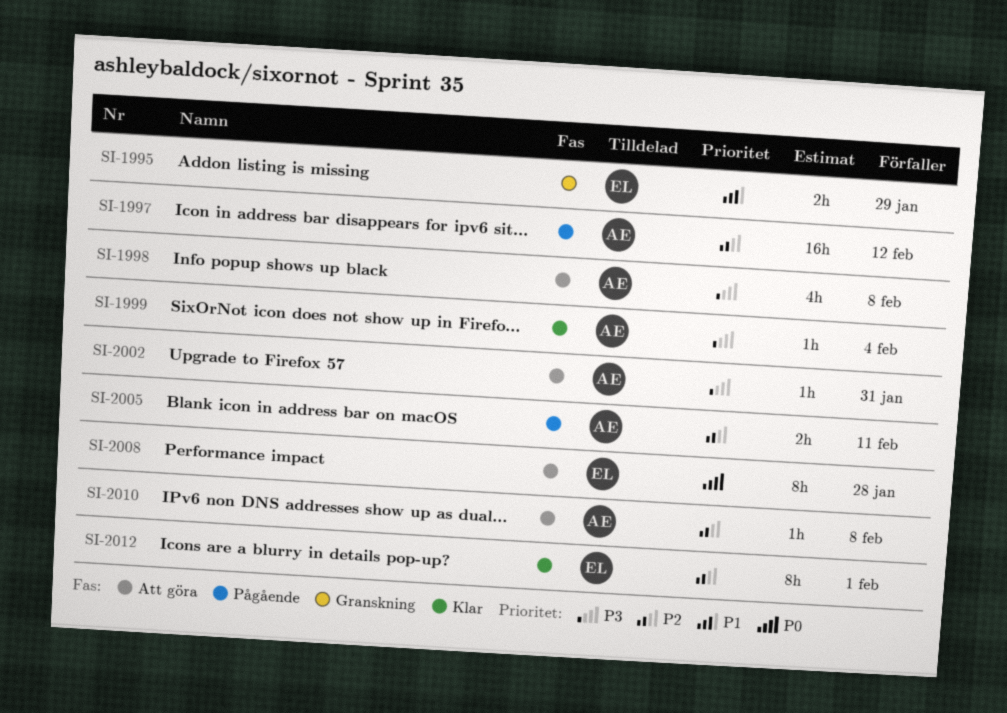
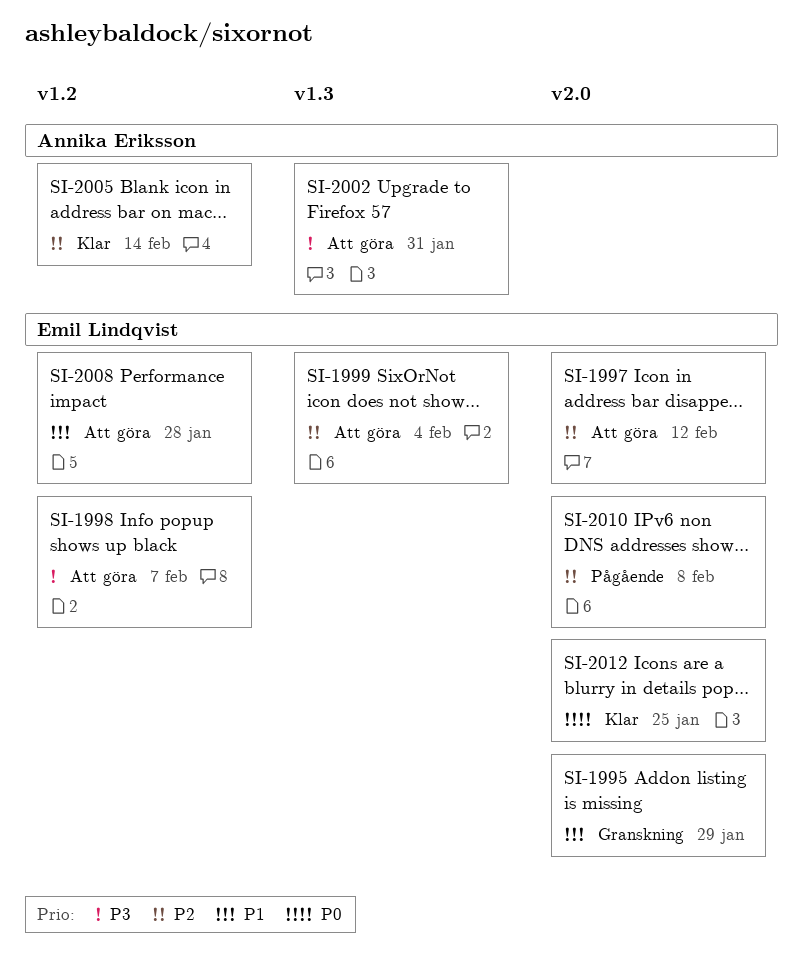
SI-1997, status: Pågående -> Att göra
SI-1997, owner: Annika Eriksson -> Emil Lindqvist
SI-1998, owner: Annika Eriksson -> Emil Lindqvist
SI-1998, due: Feb 8 -> Feb 7
SI-1999, status: Klar -> Att göra
SI-1999, owner: Annika Eriksson -> Emil Lindqvist
SI-1999, priority: P3 -> P2
SI-2005, status: Pågående -> Klar
SI-2005, due: Feb 11 -> Feb 14
SI-2008, priority: P0 -> P1
SI-2010, status: Att göra -> Pågående
SI-2010, owner: Annika Eriksson -> Emil Lindqvist
SI-2012, priority: P2 -> P0
SI-2012, due: Feb 1 -> Jan 25

